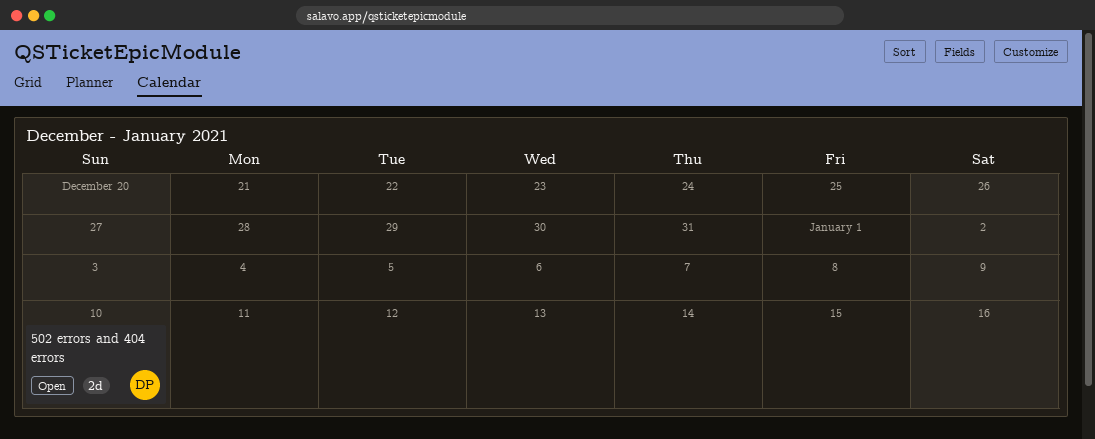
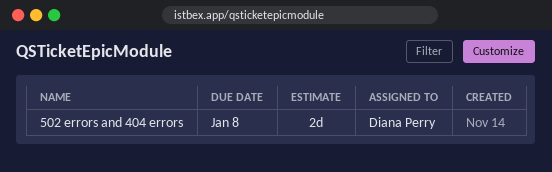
502 errors and 404 errors, due: Jan 10 -> Jan 8

